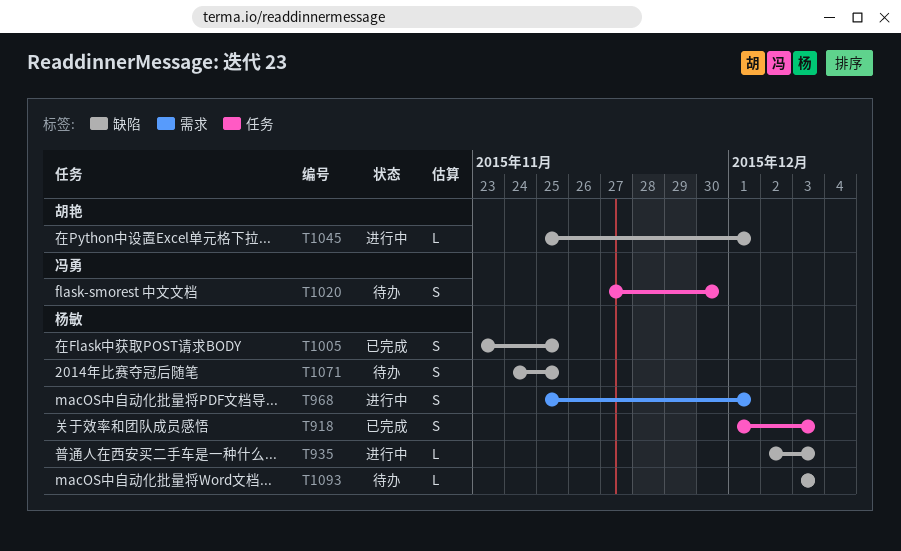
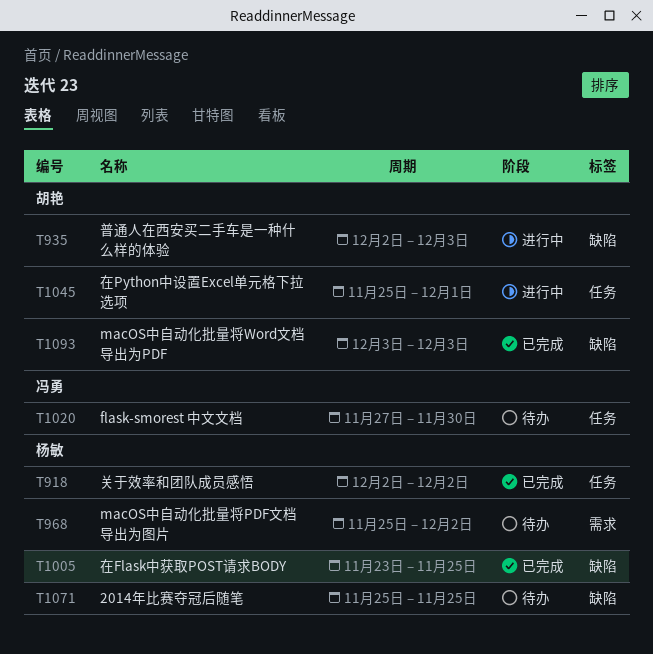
T918, start: Dec 1 -> Dec 2
T918, due: Dec 3 -> Dec 2
T935, owner: 杨敏 -> 胡艳
T968, status: 进行中 -> 待办
T968, due: Dec 1 -> Dec 2
T1045, label: 缺陷 -> 任务
T1071, start: Nov 24 -> Nov 25
T1093, status: 待办 -> 已完成
T1093, owner: 杨敏 -> 胡艳

